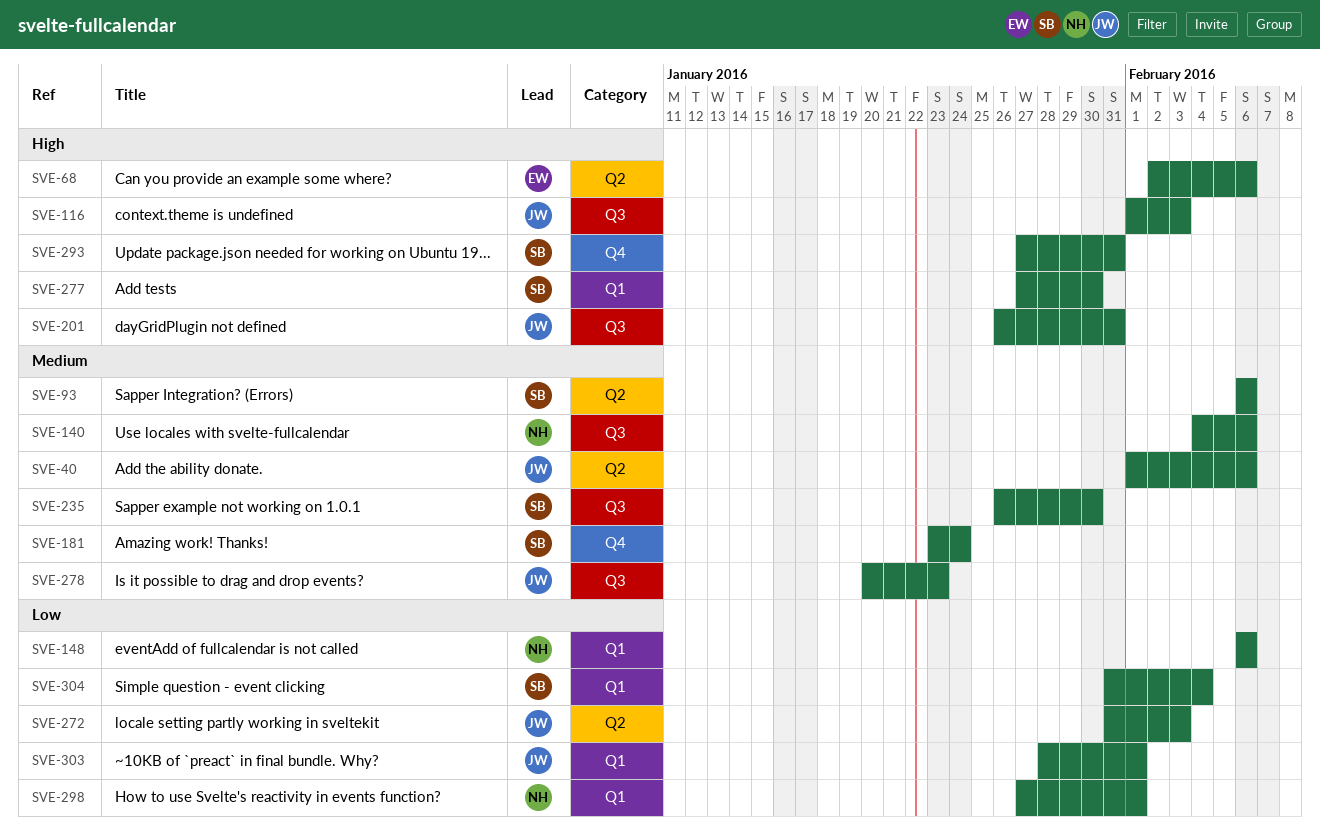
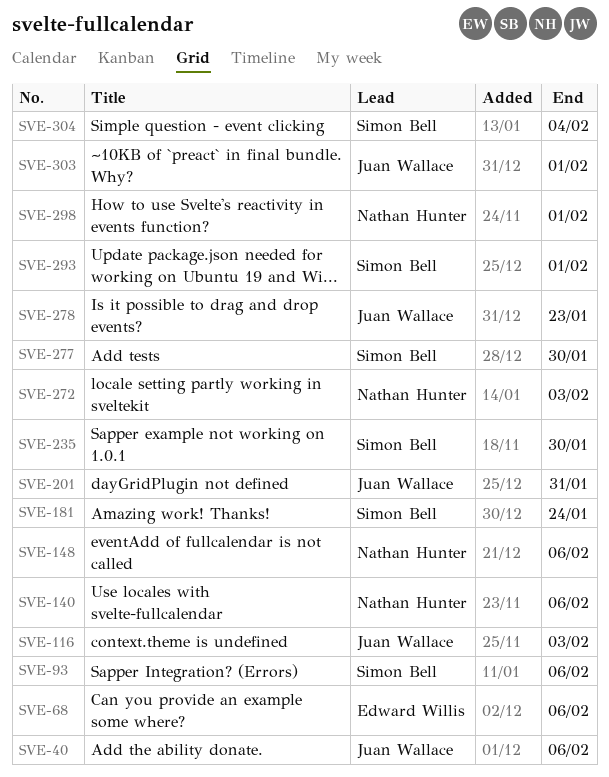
SVE-272, owner: Juan Wallace -> Nathan Hunter
SVE-293, due: Jan 31 -> Feb 1

